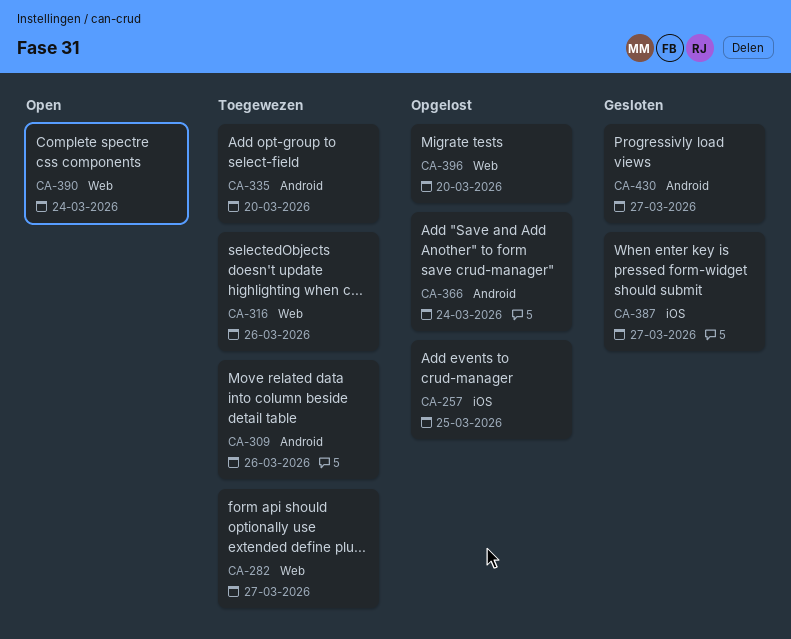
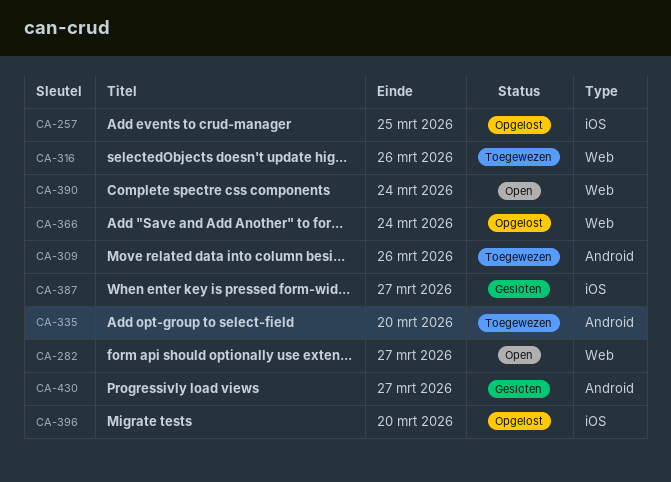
CA-282, status: Toegewezen -> Open
CA-366, label: Android -> Web
CA-396, label: Web -> iOS

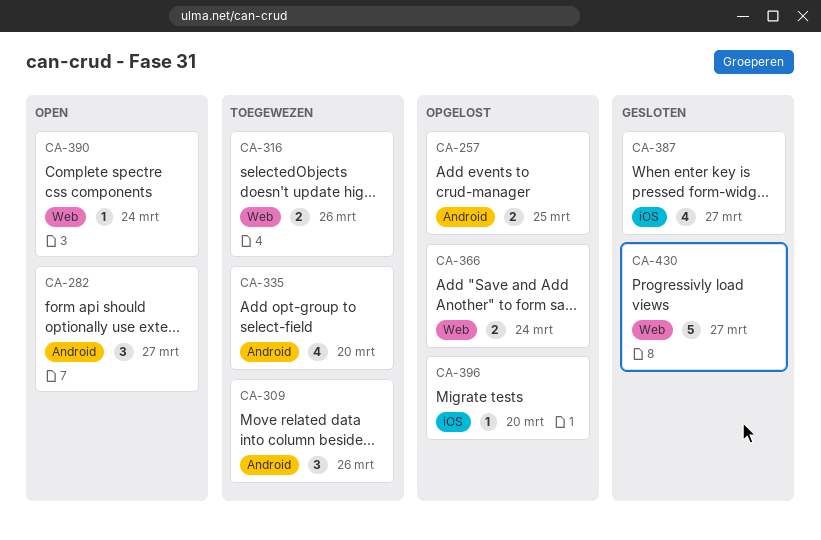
CA-257, label: iOS -> Android
CA-282, label: Web -> Android
CA-430, label: Android -> Web

